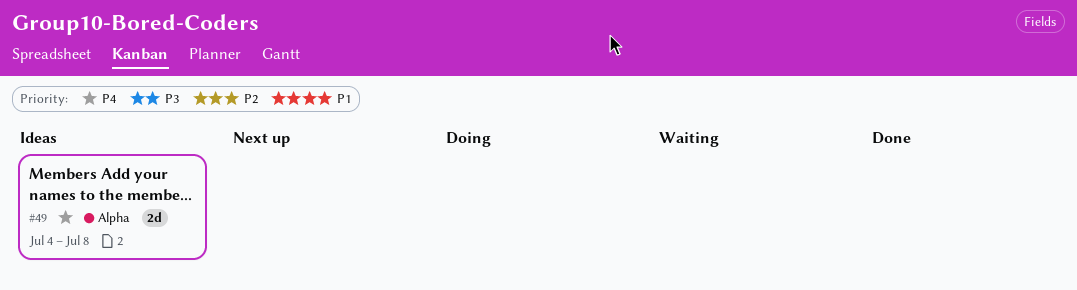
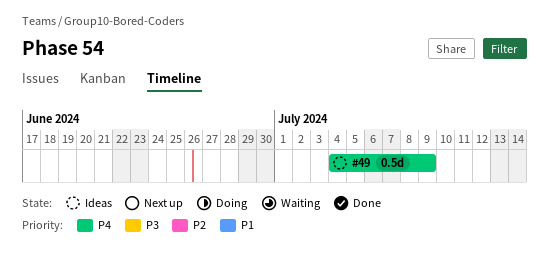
#49, estimate: 2d -> 0.5d
#49, due: Jul 8 -> Jul 9

